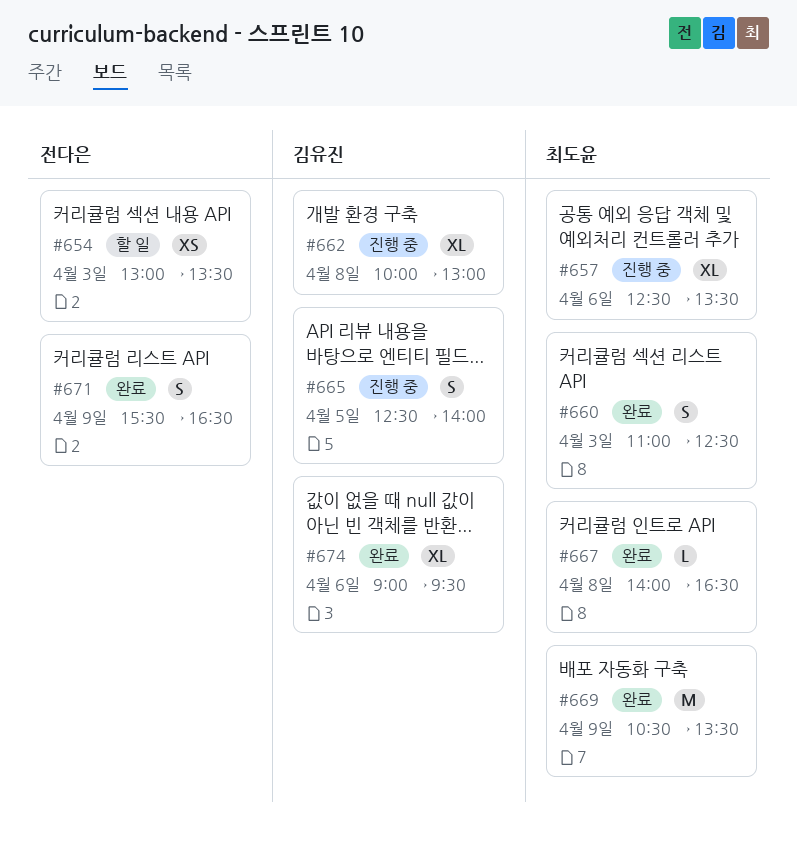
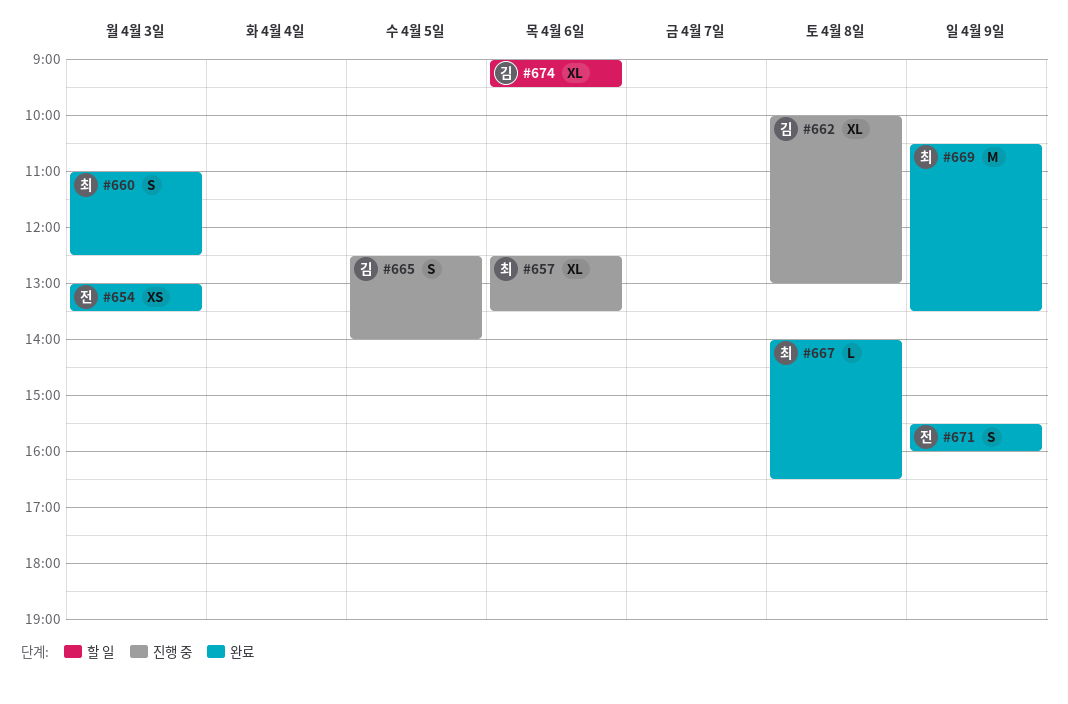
#654, status: 할 일 -> 완료
#671, ends: 16:30 -> 16:00
#674, status: 완료 -> 할 일

